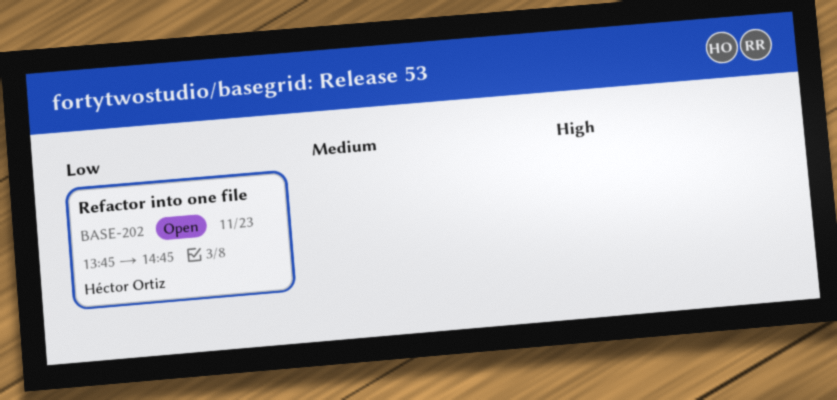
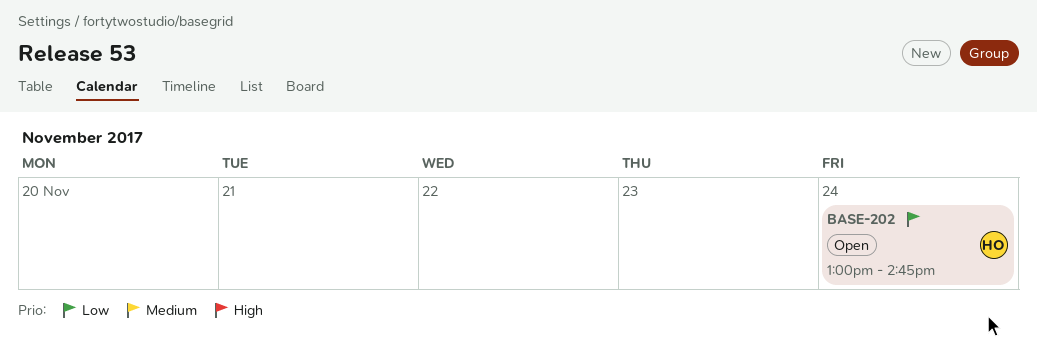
BASE-202, day: Nov 23 -> Nov 24
BASE-202, begins: 13:45 -> 13:00

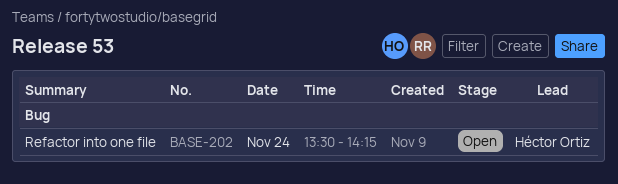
BASE-202, begins: 13:00 -> 13:30
BASE-202, ends: 14:45 -> 14:15

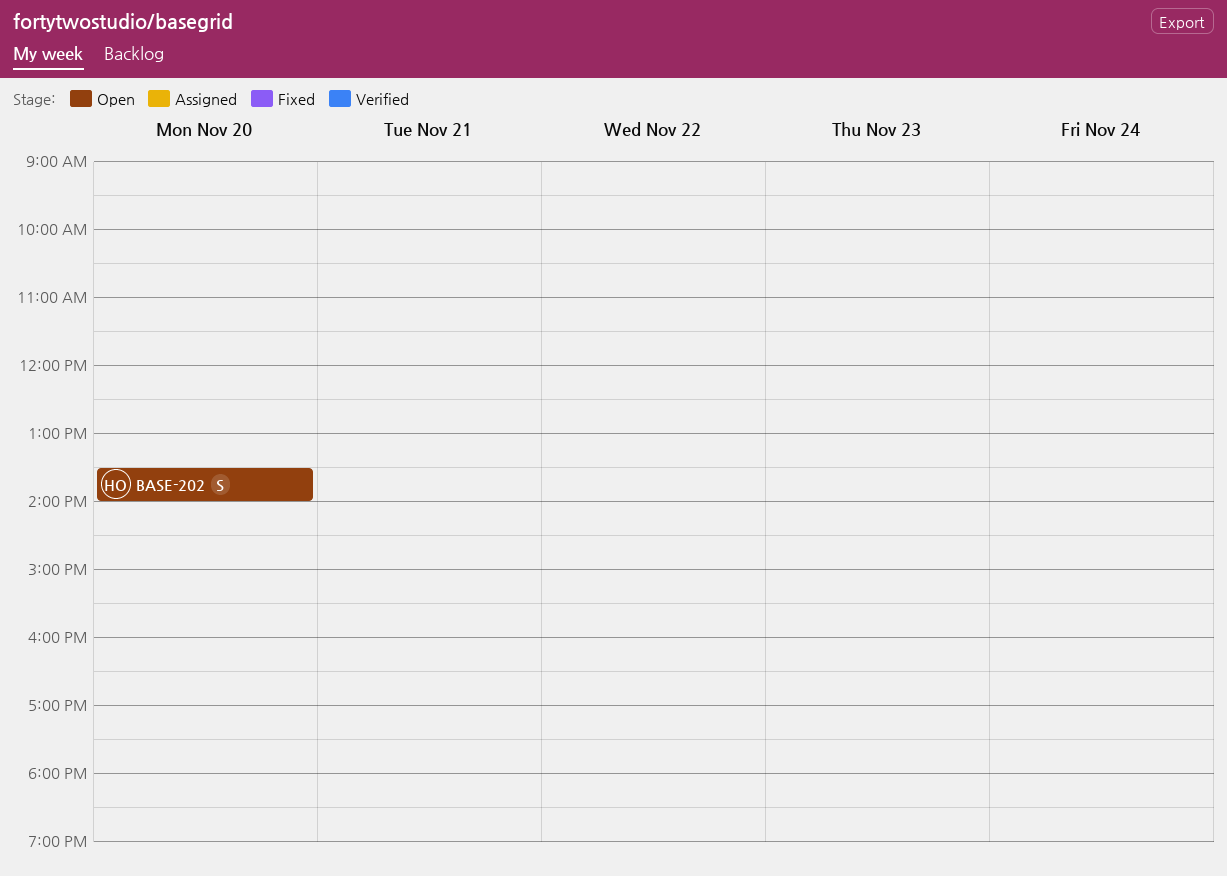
BASE-202, day: Nov 24 -> Nov 20
BASE-202, ends: 14:15 -> 14:00

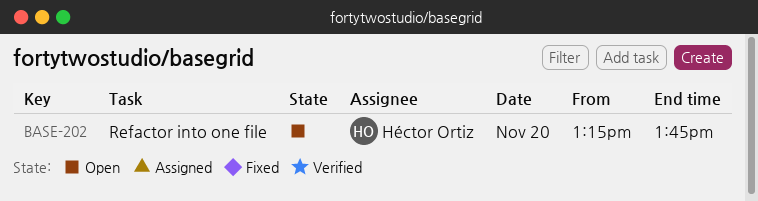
BASE-202, begins: 13:30 -> 13:15
BASE-202, ends: 14:00 -> 13:45

